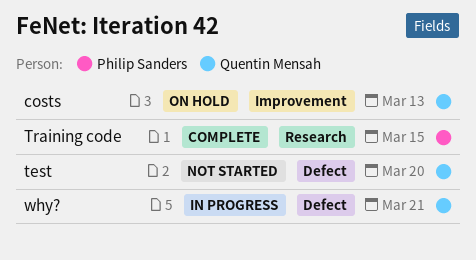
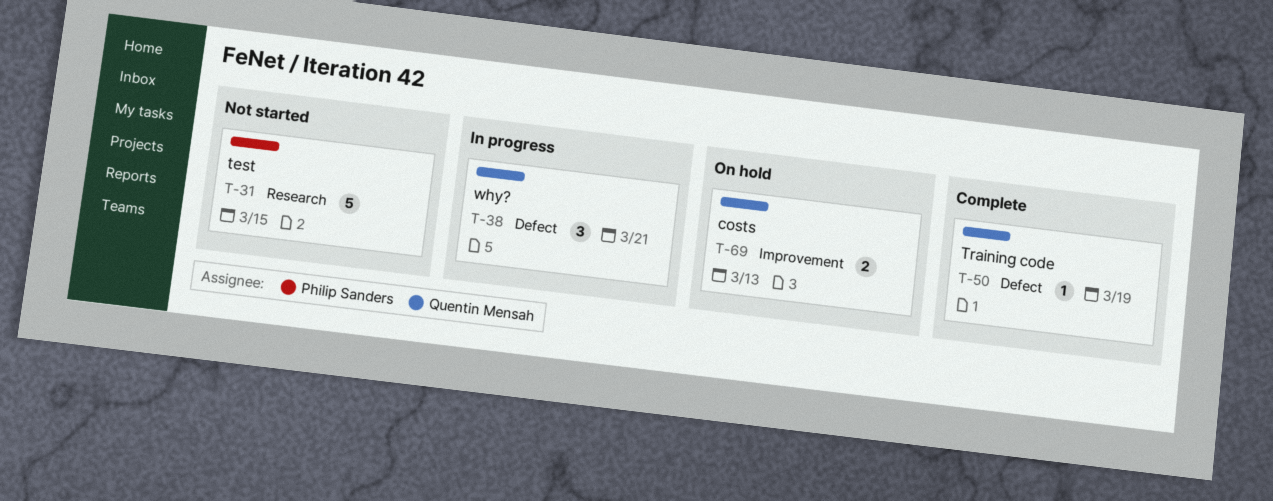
test, owner: Quentin Mensah -> Philip Sanders
test, label: Defect -> Research
test, due: Mar 20 -> Mar 15
Training code, owner: Philip Sanders -> Quentin Mensah
Training code, label: Research -> Defect
Training code, due: Mar 15 -> Mar 19

